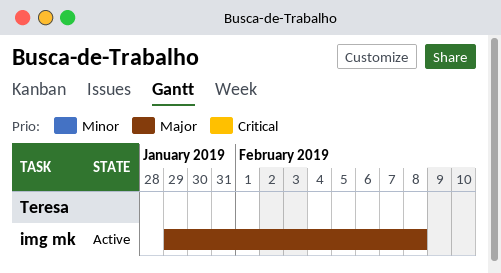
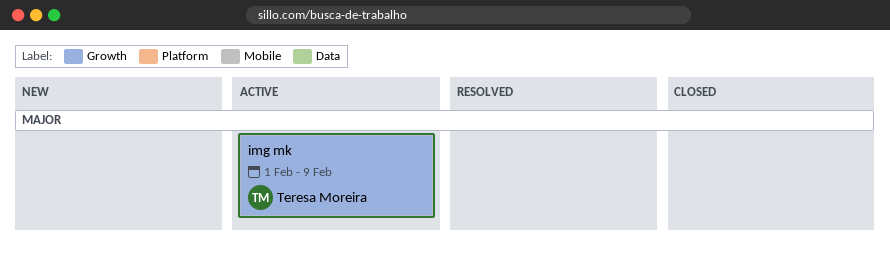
img mk, start: Jan 29 -> Feb 1
img mk, due: Feb 8 -> Feb 9

